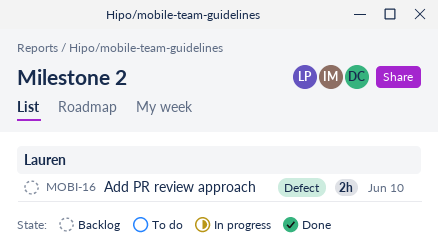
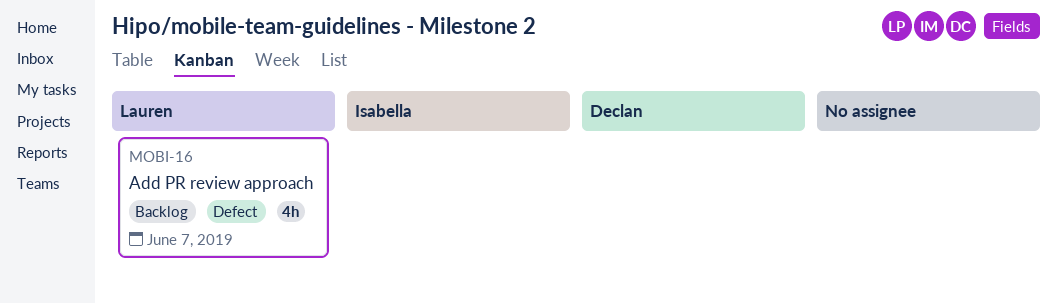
MOBI-16, estimate: 2h -> 4h
MOBI-16, due: Jun 10 -> Jun 7

